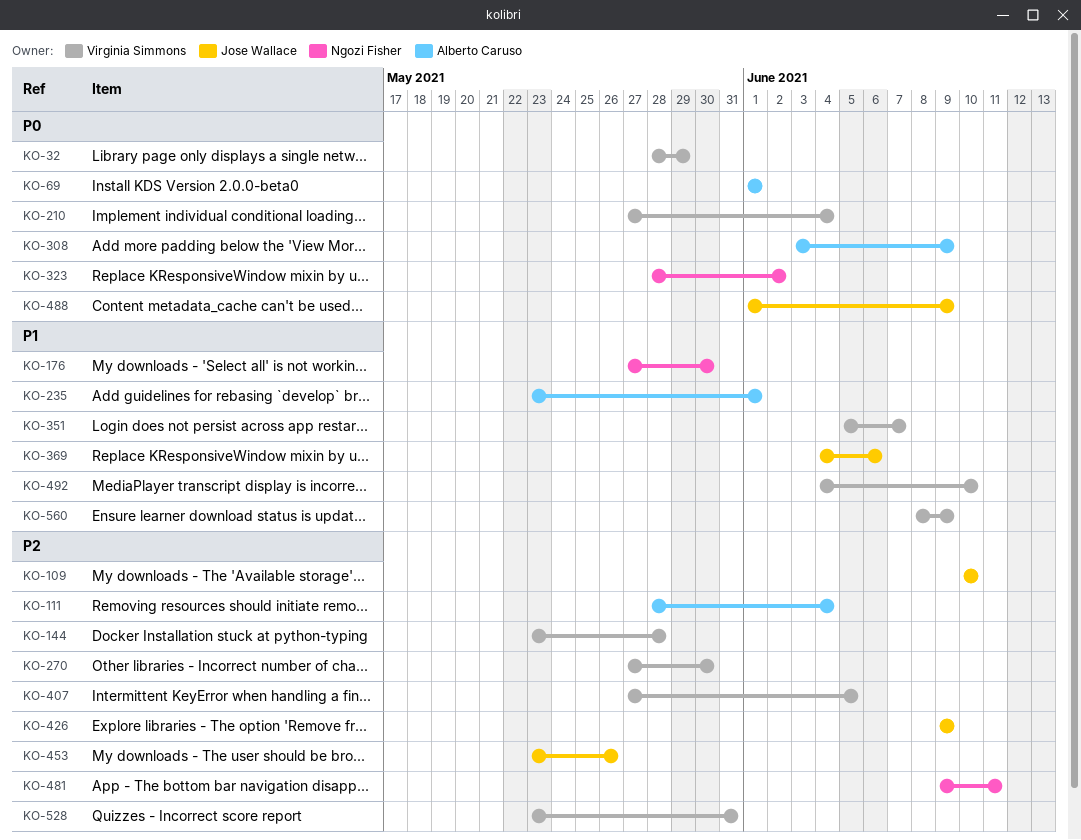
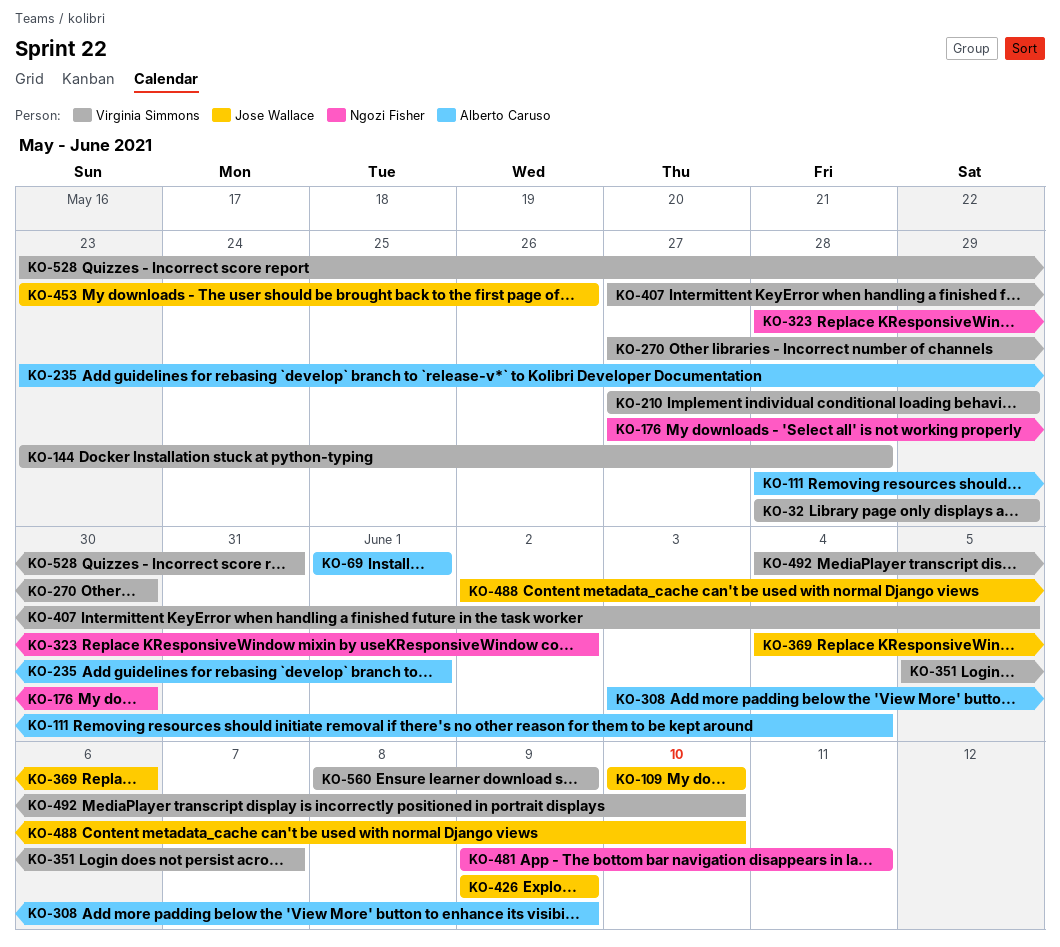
KO-210, due: Jun 4 -> May 29
KO-488, start: Jun 1 -> Jun 2
KO-488, due: Jun 9 -> Jun 10

